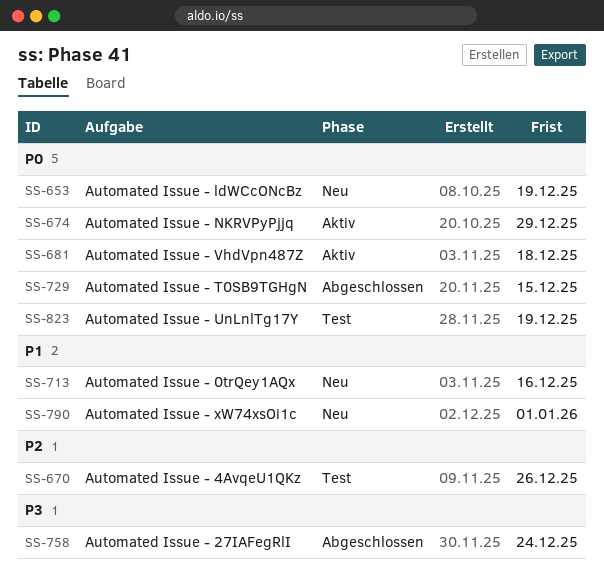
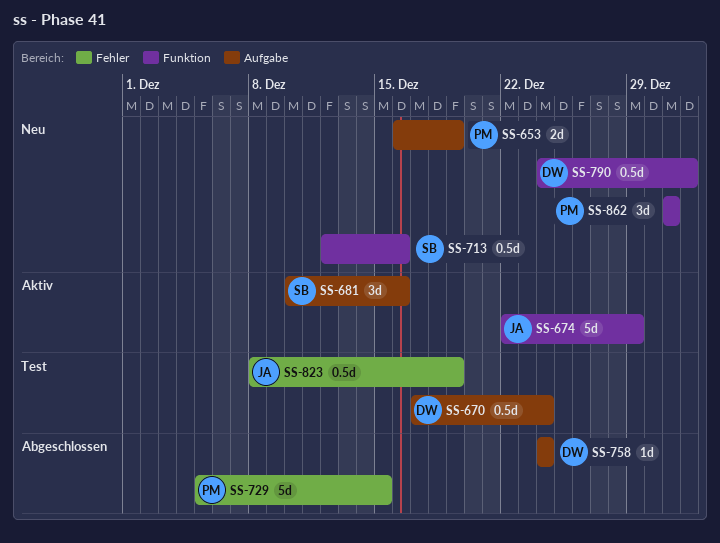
SS-670, due: Dec 26 -> Dec 24
SS-681, due: Dec 18 -> Dec 16
SS-862: none -> present

